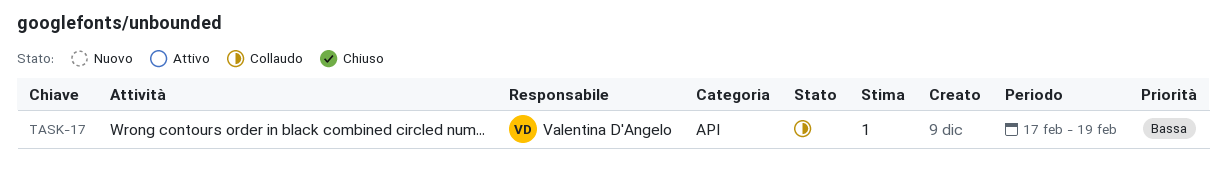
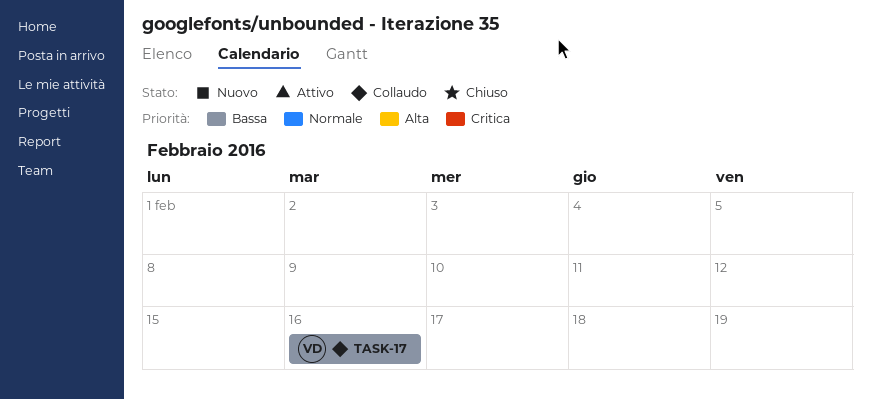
TASK-17, start: Feb 17 -> Feb 16
TASK-17, due: Feb 19 -> Feb 16

